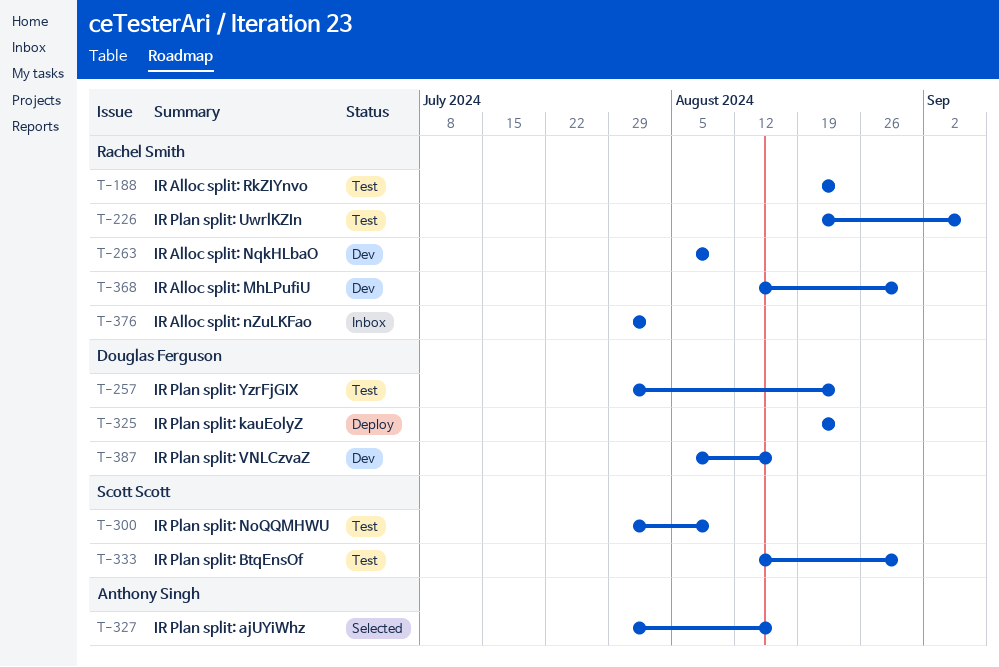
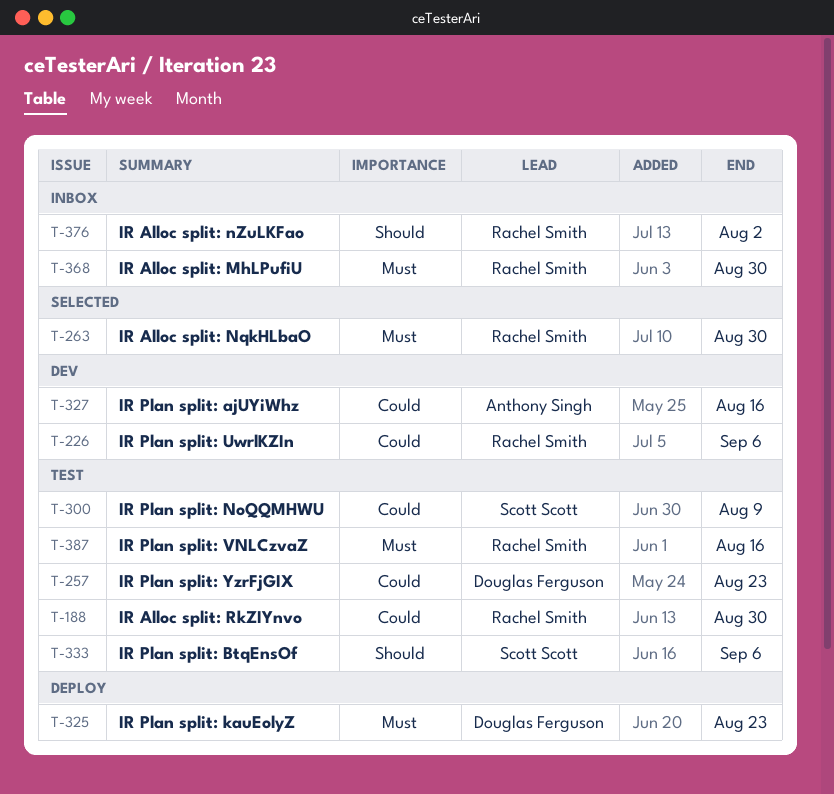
T-188, due: Aug 23 -> Aug 30
T-226, status: Test -> Dev
T-263, status: Dev -> Selected
T-263, due: Aug 9 -> Aug 30
T-327, status: Selected -> Dev
T-333, due: Aug 30 -> Sep 6
T-368, status: Dev -> Inbox
T-387, status: Dev -> Test
T-387, owner: Douglas Ferguson -> Rachel Smith

